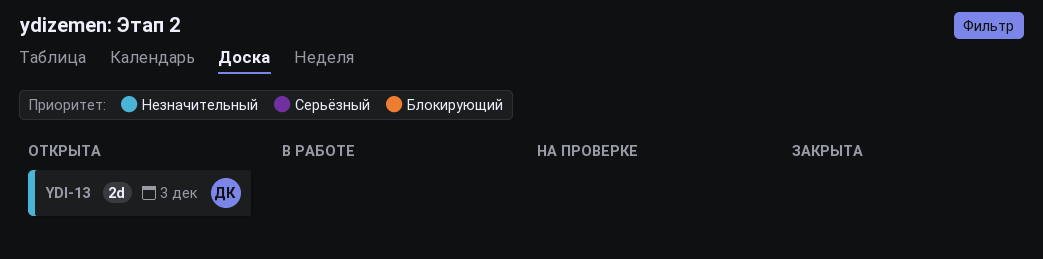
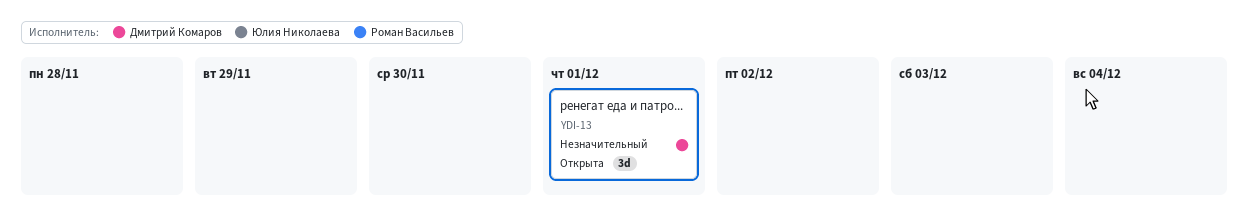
YDI-13, estimate: 2d -> 3d
YDI-13, due: Dec 3 -> Dec 1

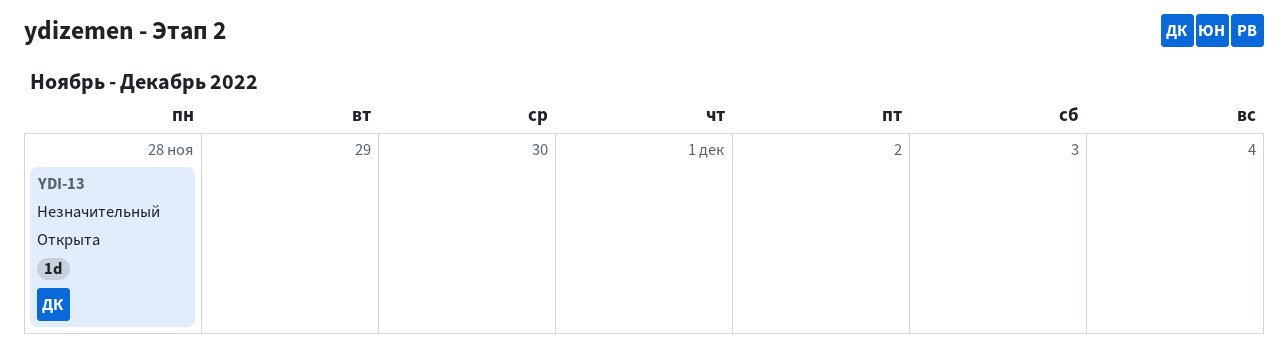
YDI-13, estimate: 3d -> 1d
YDI-13, due: Dec 1 -> Nov 28

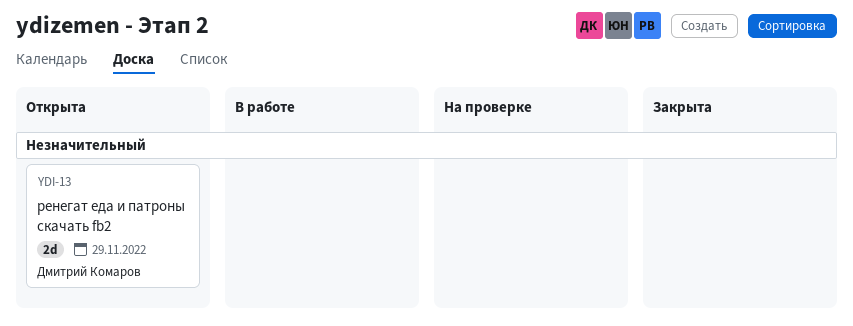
YDI-13, estimate: 1d -> 2d
YDI-13, due: Nov 28 -> Nov 29

